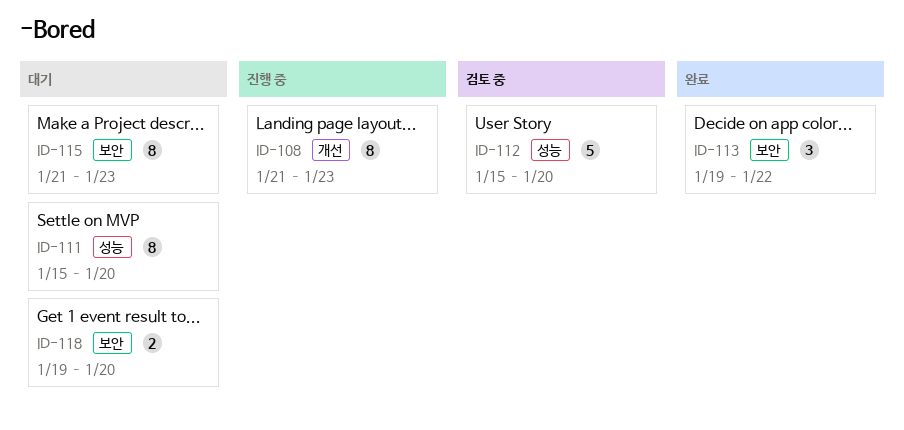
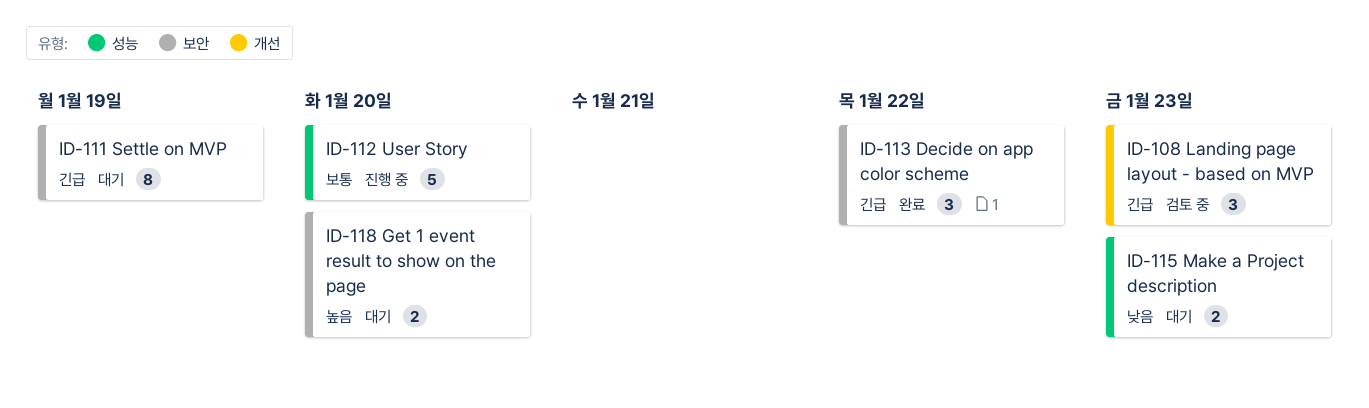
ID-108, status: 진행 중 -> 검토 중
ID-108, estimate: 8 -> 3
ID-111, label: 성능 -> 보안
ID-111, due: Jan 20 -> Jan 19
ID-112, status: 검토 중 -> 진행 중
ID-115, label: 보안 -> 성능
ID-115, estimate: 8 -> 2

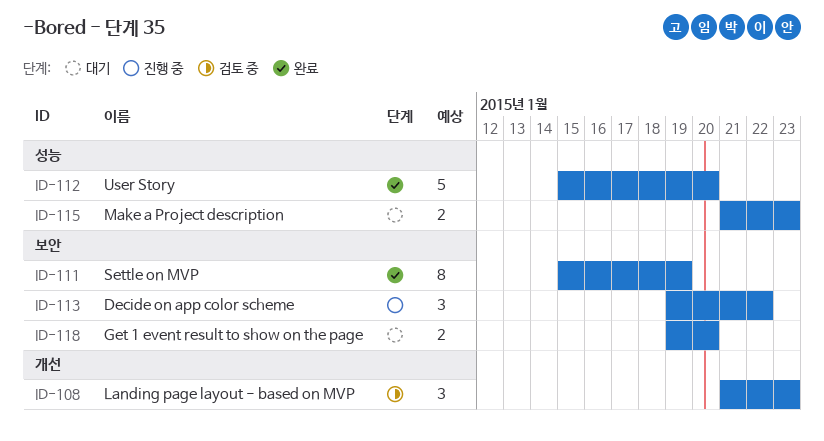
ID-111, status: 대기 -> 완료
ID-112, status: 진행 중 -> 완료
ID-113, status: 완료 -> 진행 중

